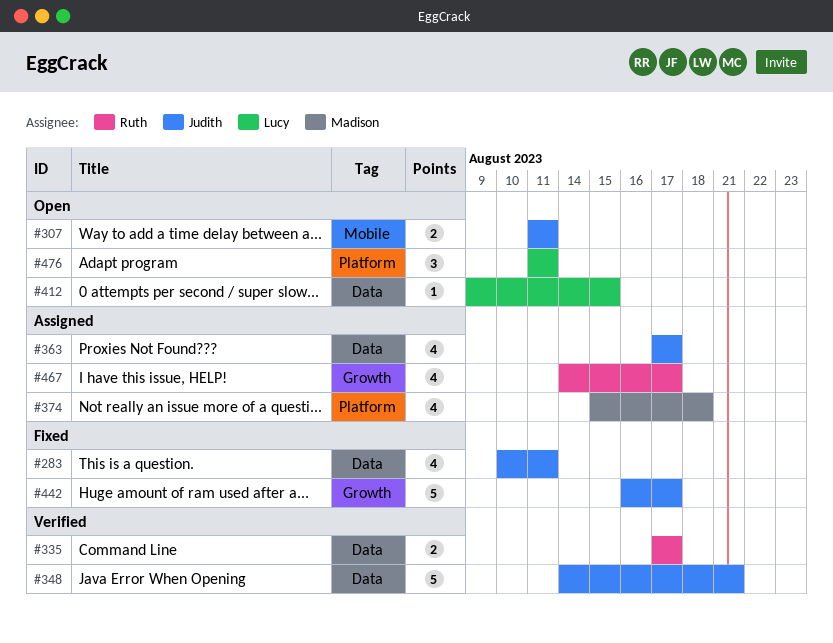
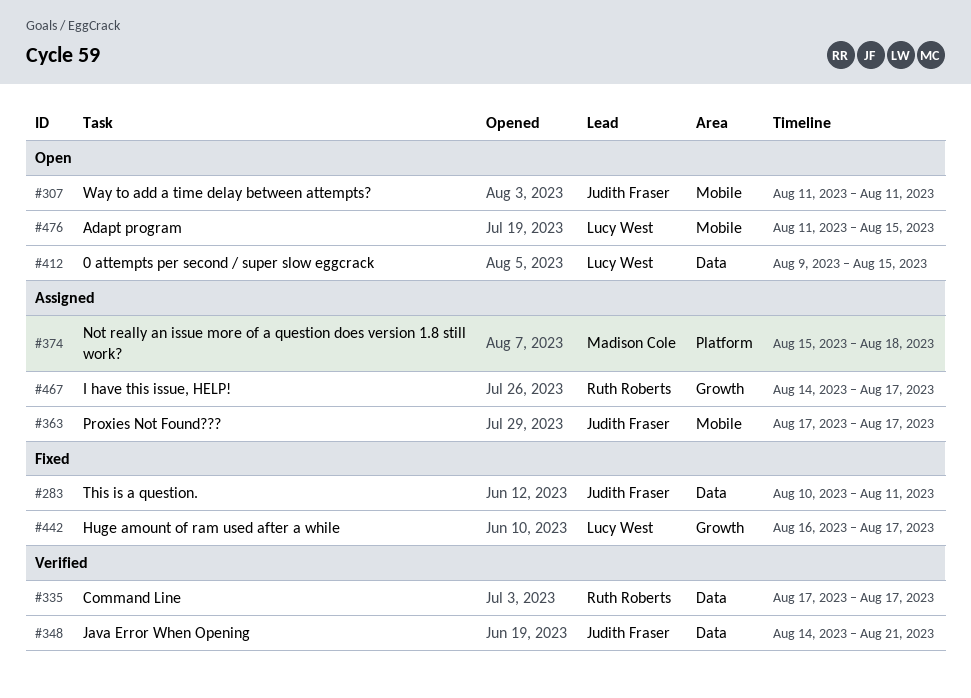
#363, label: Data -> Mobile
#442, owner: Judith Fraser -> Lucy West
#476, label: Platform -> Mobile
#476, due: Aug 11 -> Aug 15

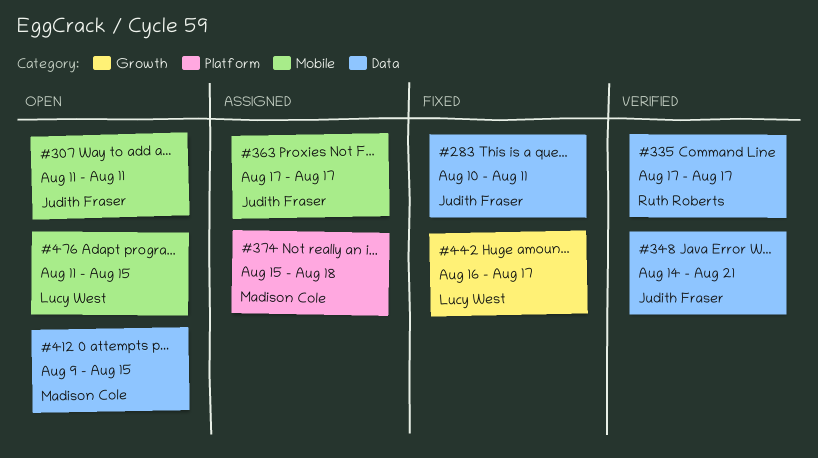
#412, owner: Lucy West -> Madison Cole
#467: present -> none

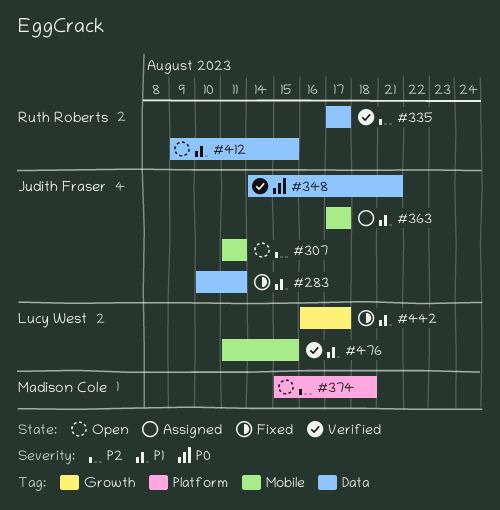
#374, status: Assigned -> Open
#412, owner: Madison Cole -> Ruth Roberts
#476, status: Open -> Verified

